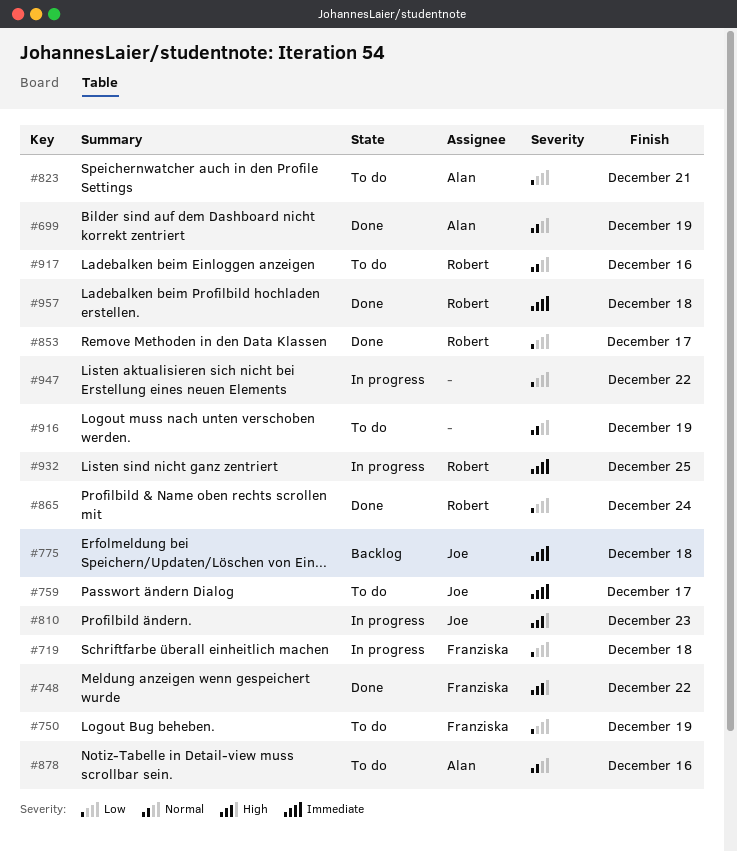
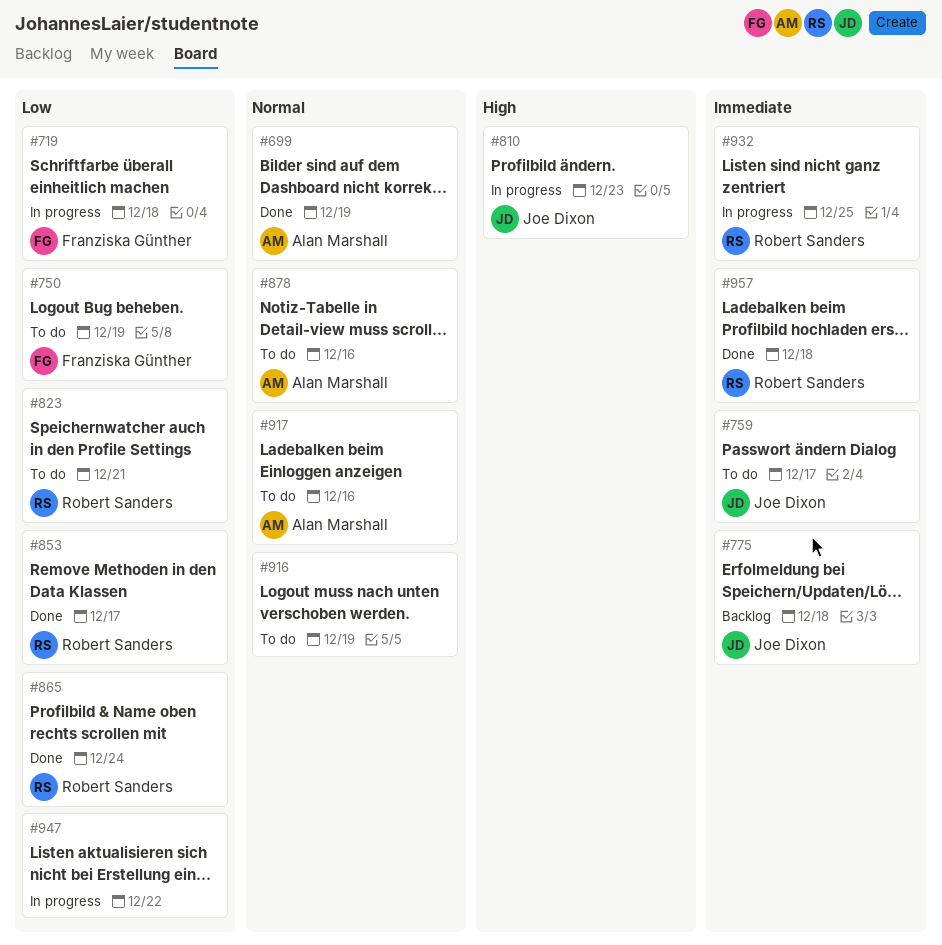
#748: present -> none
#823, owner: Alan Marshall -> Robert Sanders
#917, owner: Robert Sanders -> Alan Marshall

